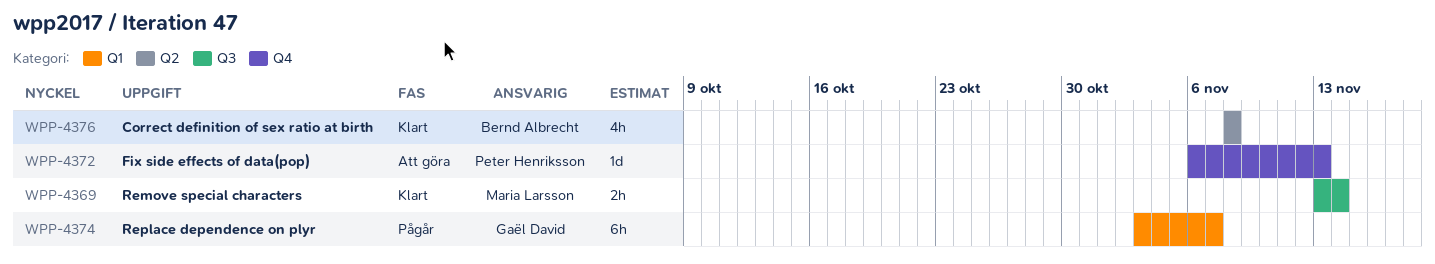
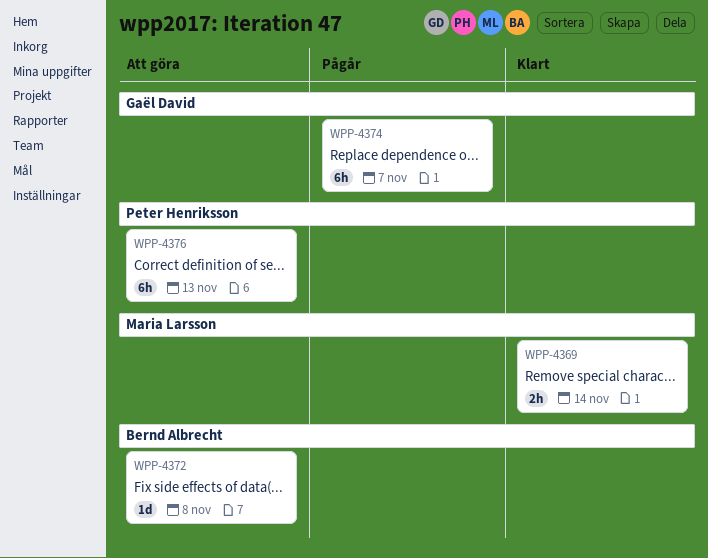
WPP-4372, owner: Peter Henriksson -> Bernd Albrecht
WPP-4372, due: Nov 13 -> Nov 8
WPP-4376, status: Klart -> Att göra
WPP-4376, owner: Bernd Albrecht -> Peter Henriksson
WPP-4376, estimate: 4h -> 6h
WPP-4376, due: Nov 8 -> Nov 13

